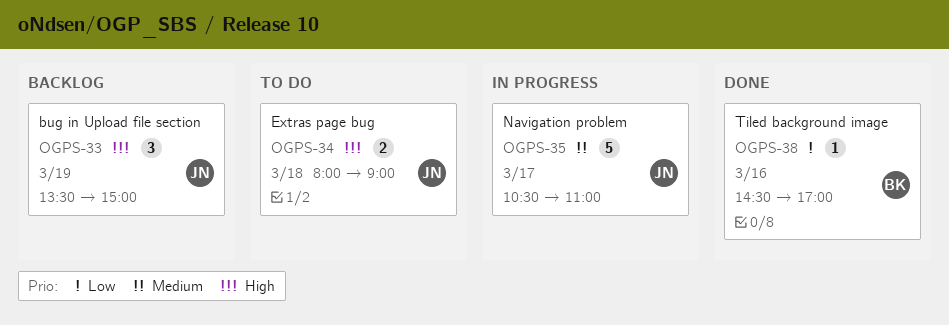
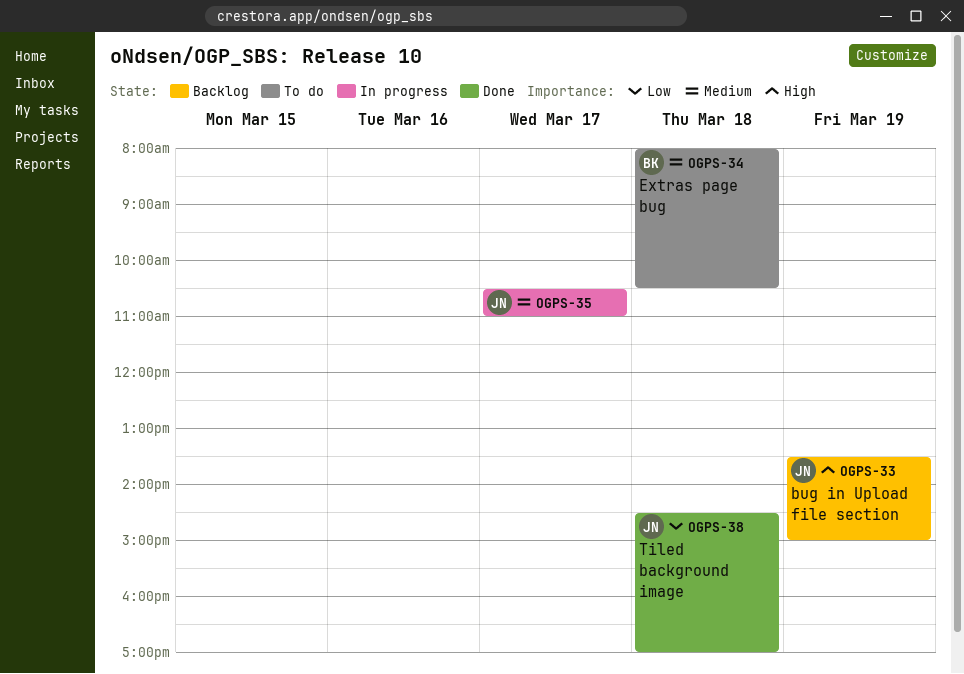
OGPS-34, owner: JN -> BK
OGPS-34, priority: High -> Medium
OGPS-34, ends: 09:00 -> 10:30
OGPS-38, owner: BK -> JN
OGPS-38, day: Mar 16 -> Mar 18

